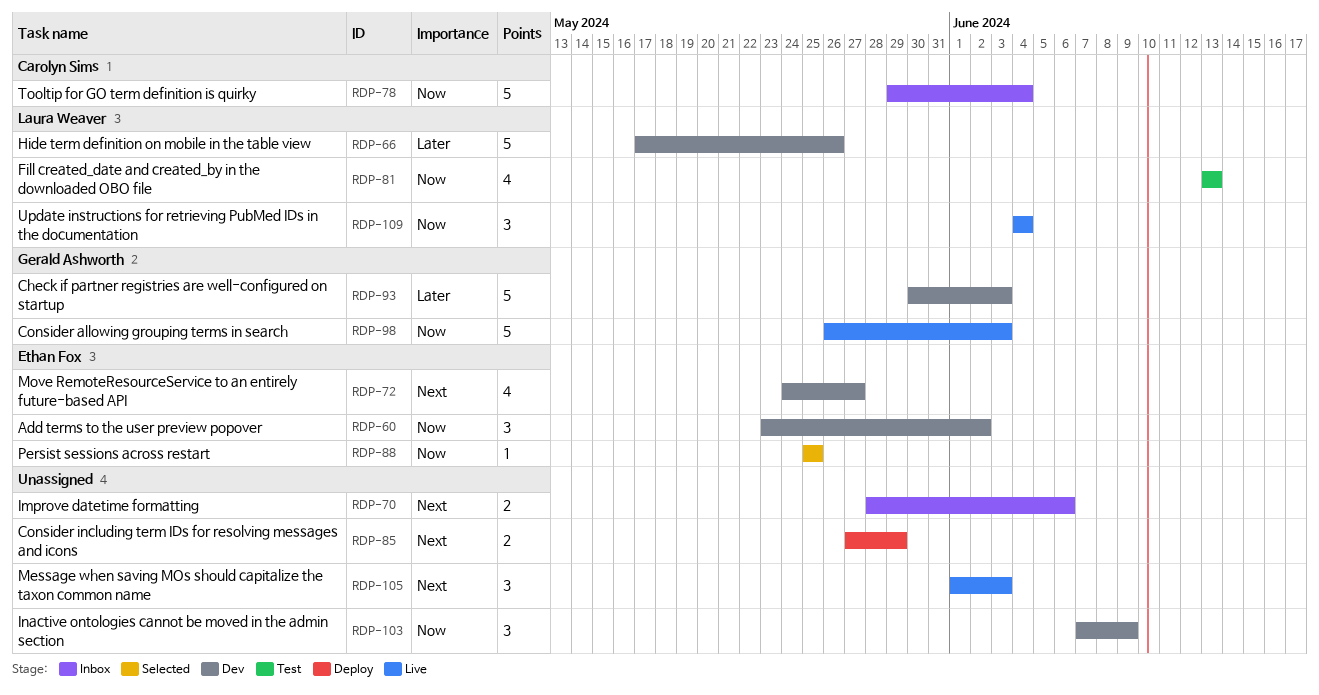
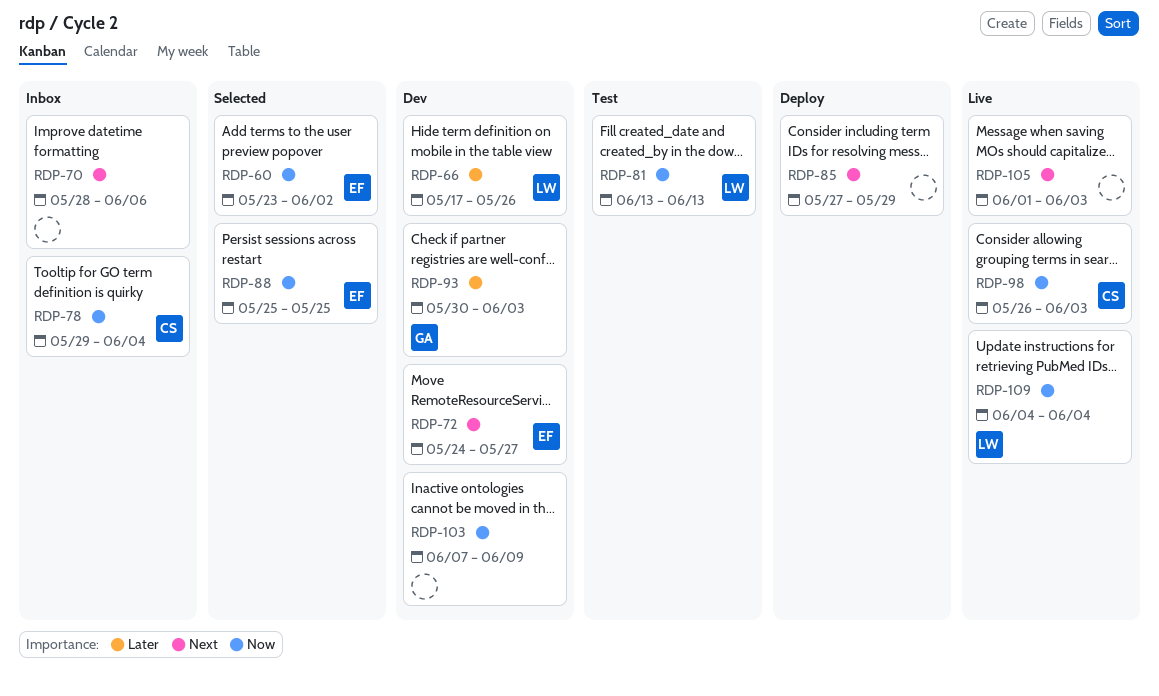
RDP-60, status: Dev -> Selected
RDP-98, owner: Gerald Ashworth -> Carolyn Sims

